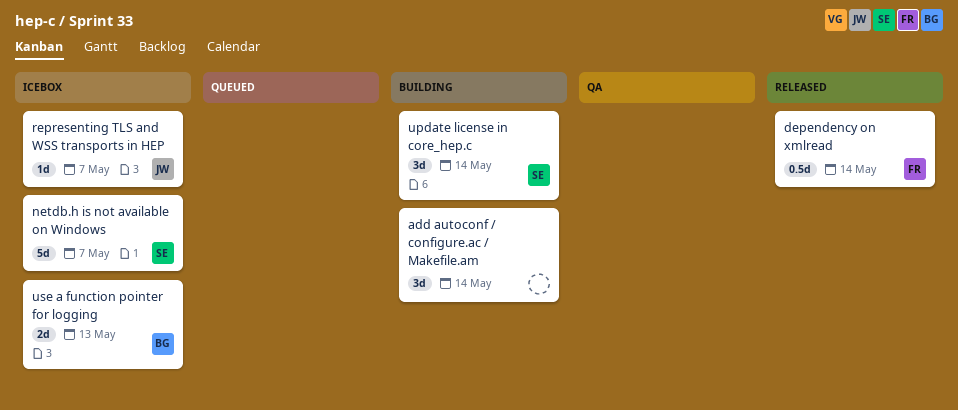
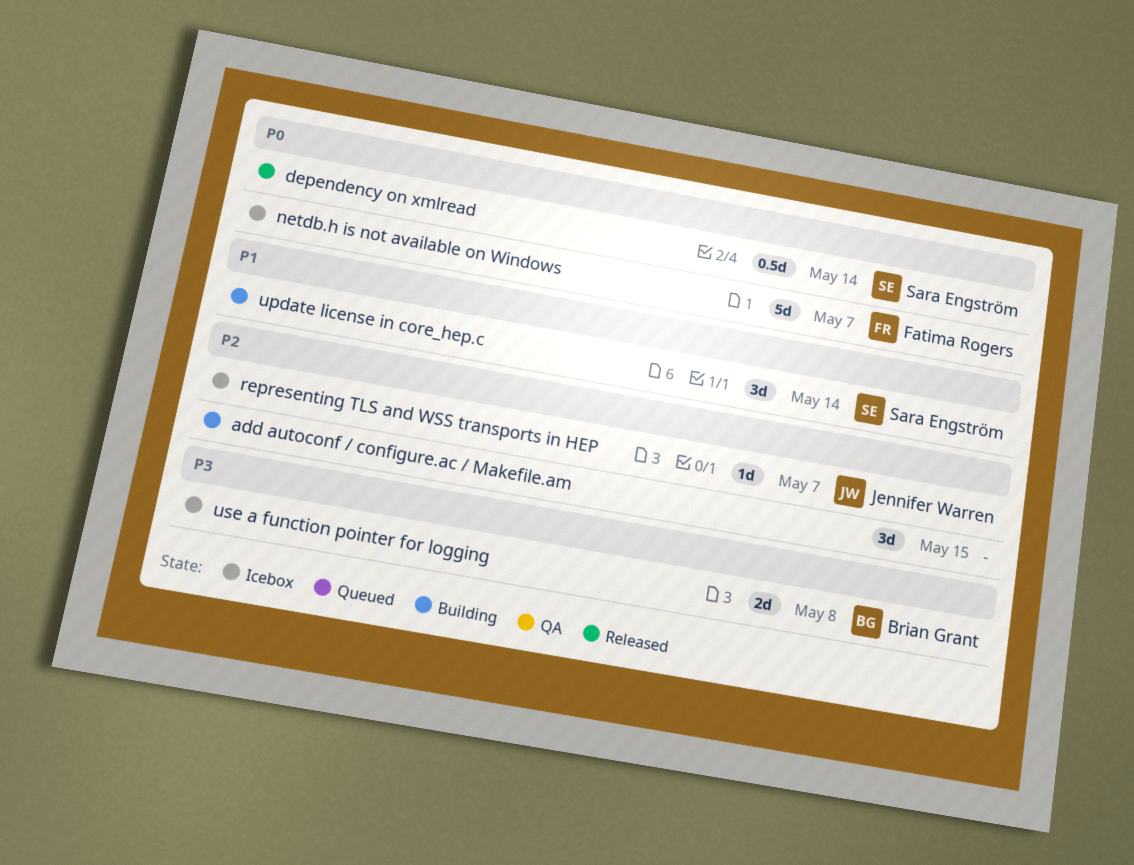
add autoconf / configure.ac / Makefile.am, due: May 14 -> May 15
dependency on xmlread, owner: Fatima Rogers -> Sara Engström
netdb.h is not available on Windows, owner: Sara Engström -> Fatima Rogers
use a function pointer for logging, due: May 13 -> May 8

